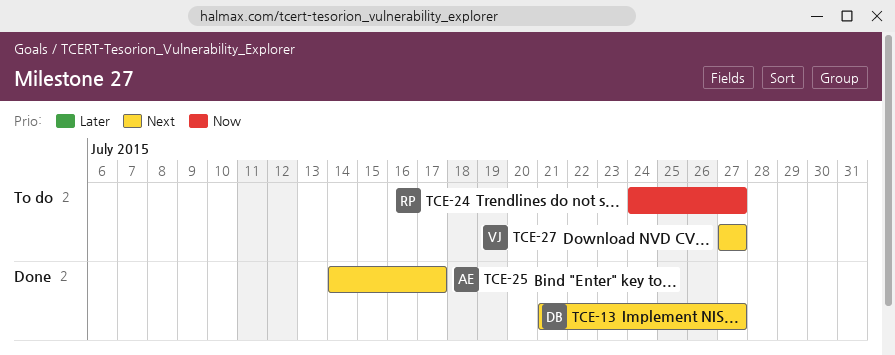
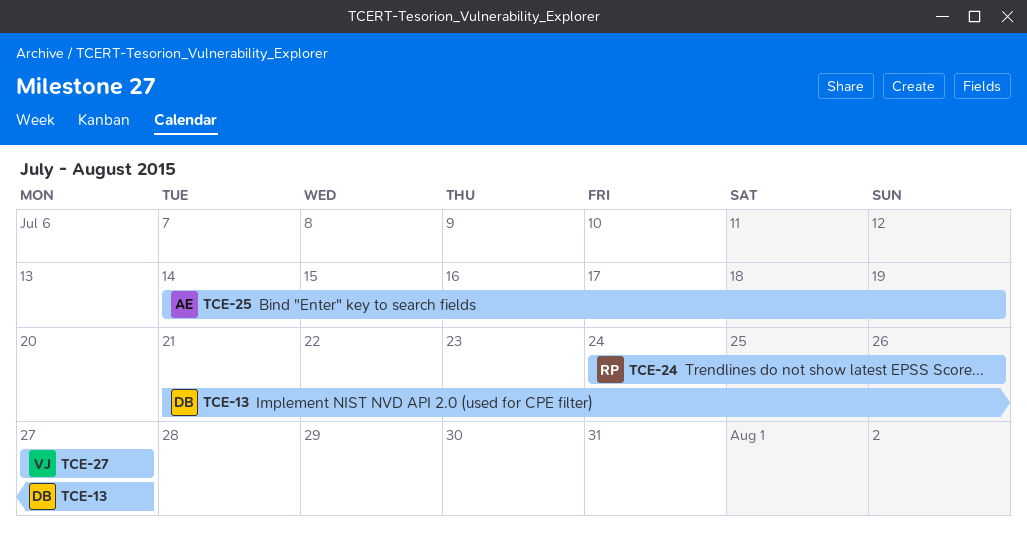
TCE-24, due: Jul 27 -> Jul 26
TCE-25, due: Jul 17 -> Jul 19

